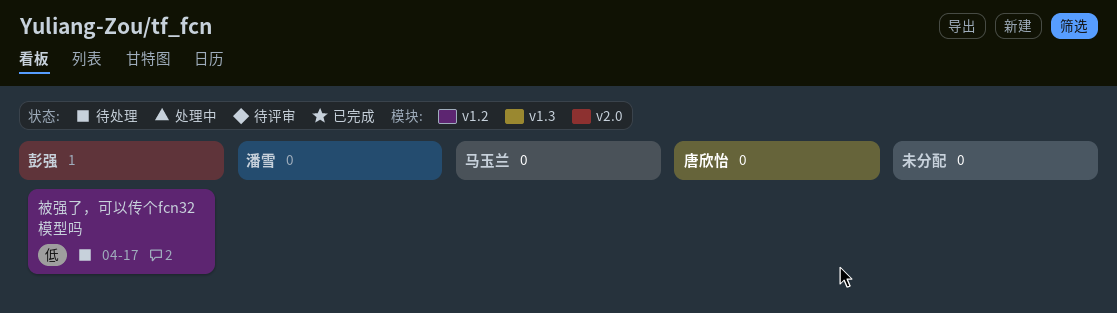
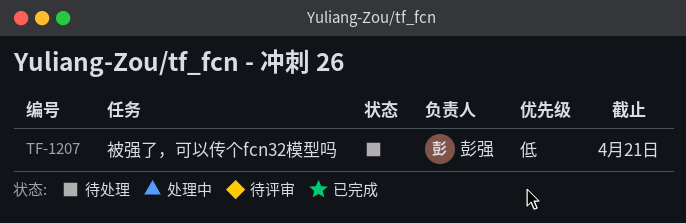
被强了，可以传个fcn32模型吗, due: Apr 17 -> Apr 21

